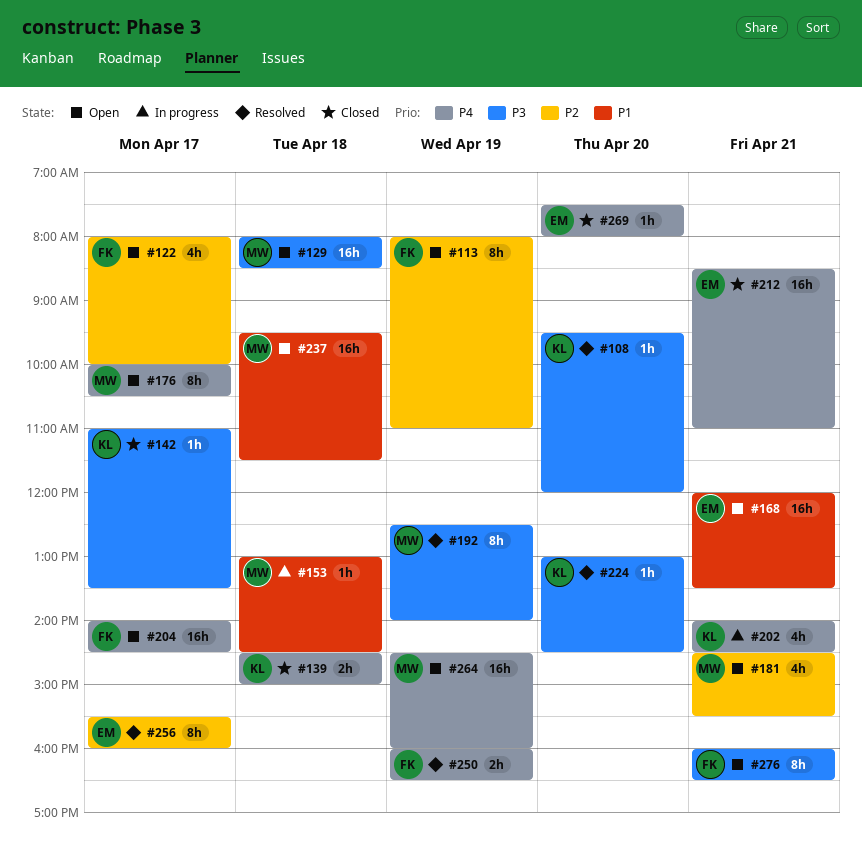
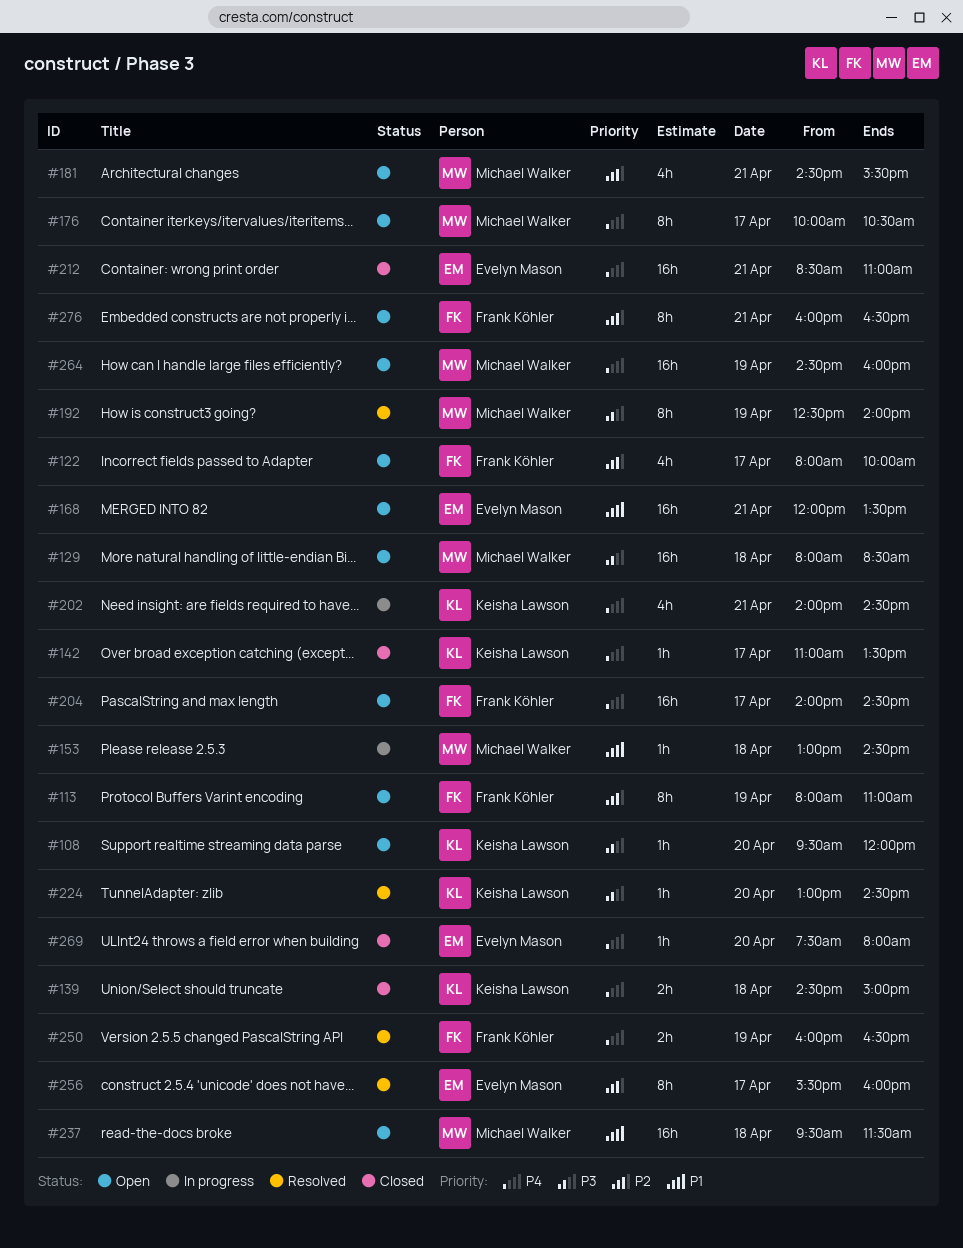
#108, status: Resolved -> Open
#142, priority: P3 -> P4
#276, priority: P3 -> P2

